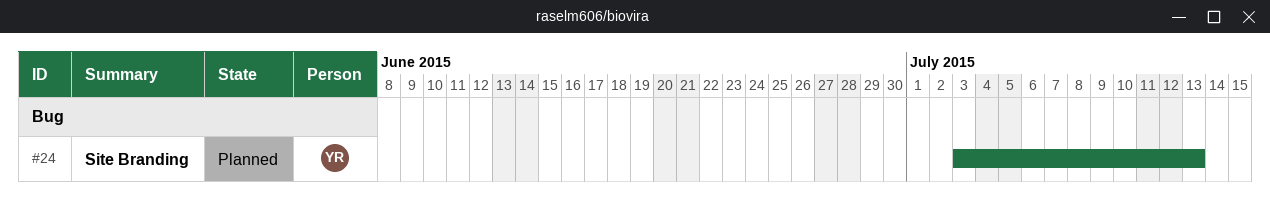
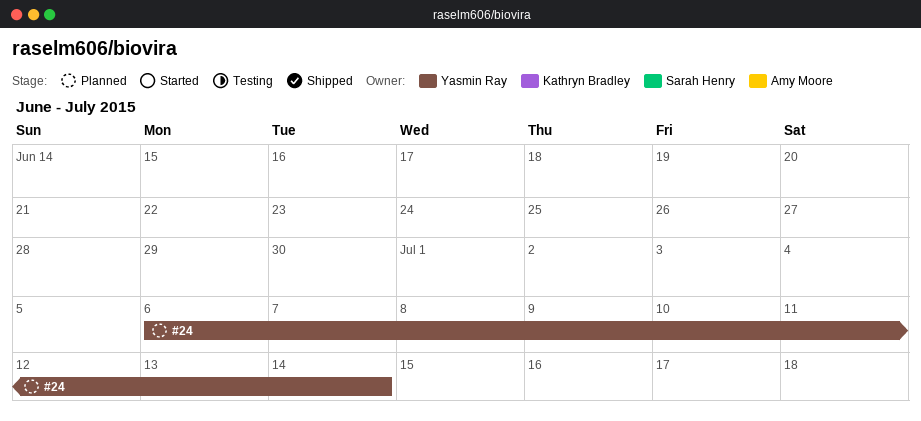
#24, start: Jul 3 -> Jul 6
#24, due: Jul 13 -> Jul 14

